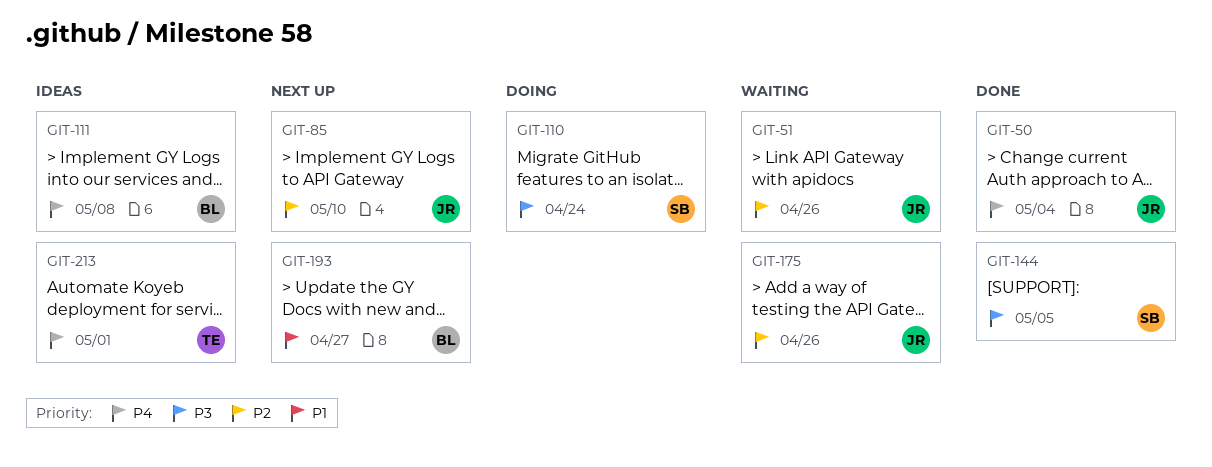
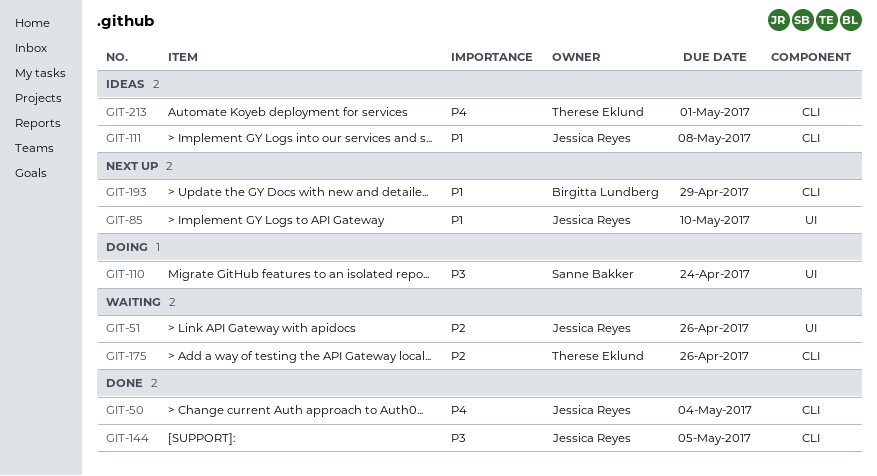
GIT-85, priority: P2 -> P1
GIT-111, owner: Birgitta Lundberg -> Jessica Reyes
GIT-111, priority: P4 -> P1
GIT-144, owner: Sanne Bakker -> Jessica Reyes
GIT-175, owner: Jessica Reyes -> Therese Eklund
GIT-193, due: Apr 27 -> Apr 29

